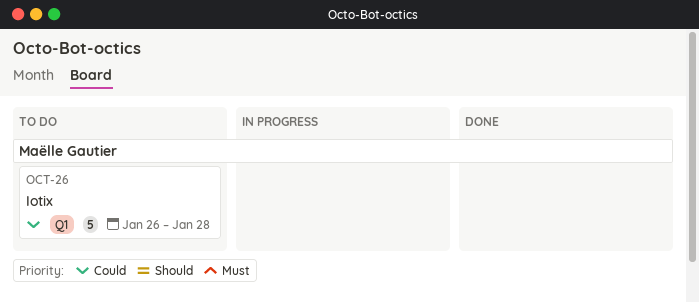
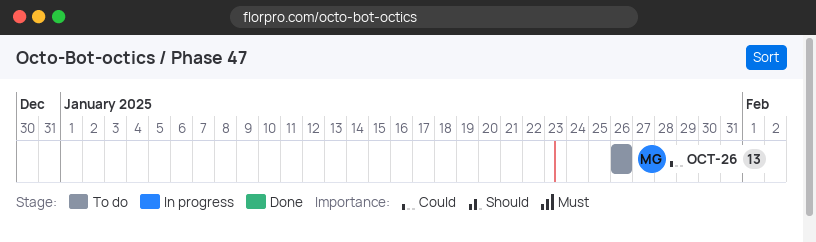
OCT-26, estimate: 5 -> 13
OCT-26, due: Jan 28 -> Jan 26

